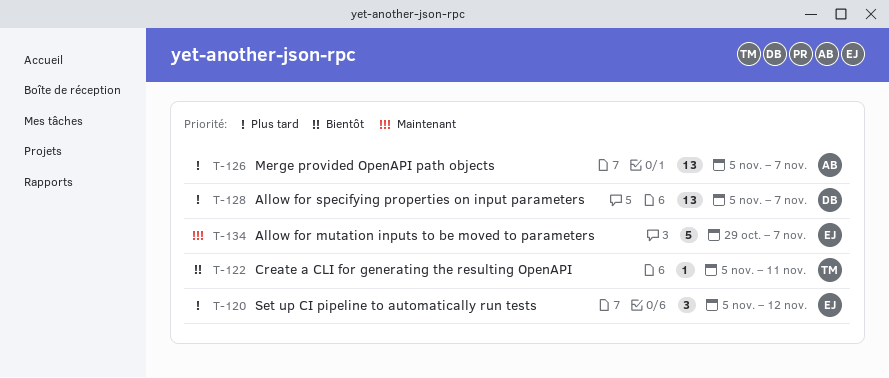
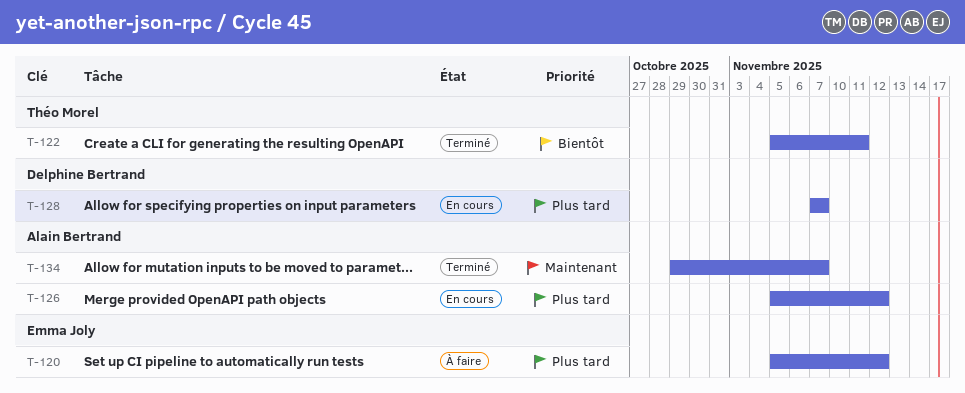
T-126, due: Nov 7 -> Nov 12
T-128, start: Nov 5 -> Nov 7
T-134, owner: Emma Joly -> Alain Bertrand

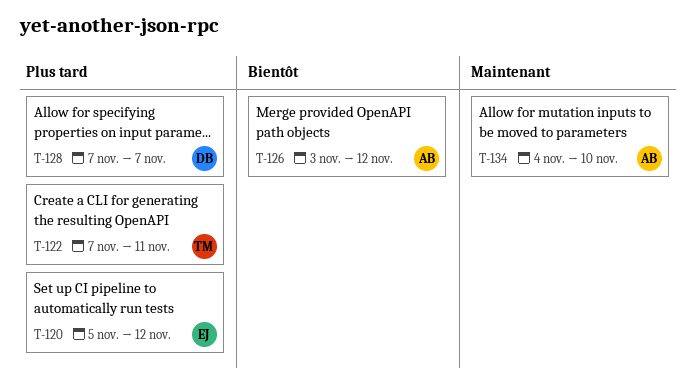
T-122, priority: Bientôt -> Plus tard
T-122, start: Nov 5 -> Nov 7
T-126, priority: Plus tard -> Bientôt
T-126, start: Nov 5 -> Nov 3
T-134, start: Oct 29 -> Nov 4
T-134, due: Nov 7 -> Nov 10

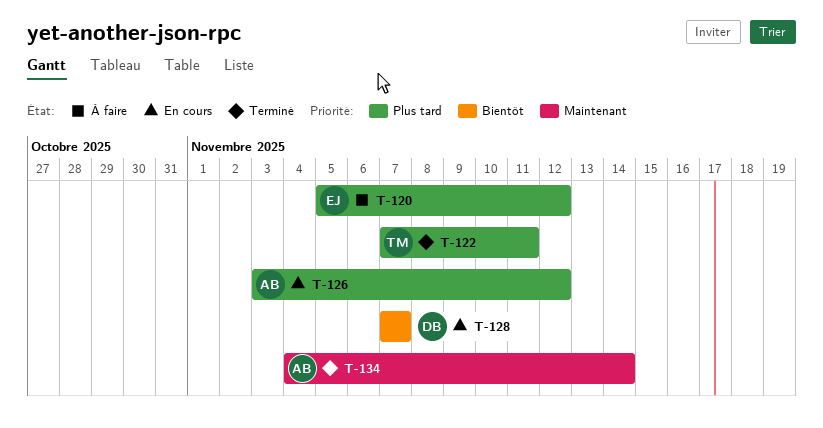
T-126, priority: Bientôt -> Plus tard
T-128, priority: Plus tard -> Bientôt
T-134, due: Nov 10 -> Nov 14

